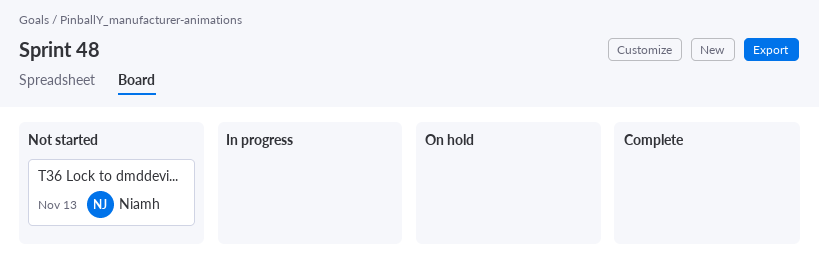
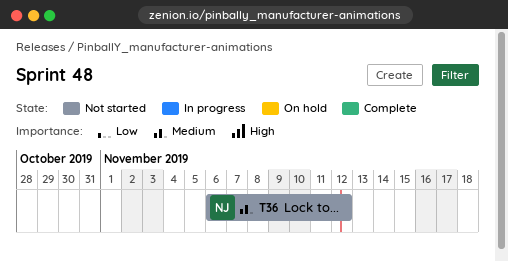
T36, due: Nov 13 -> Nov 12

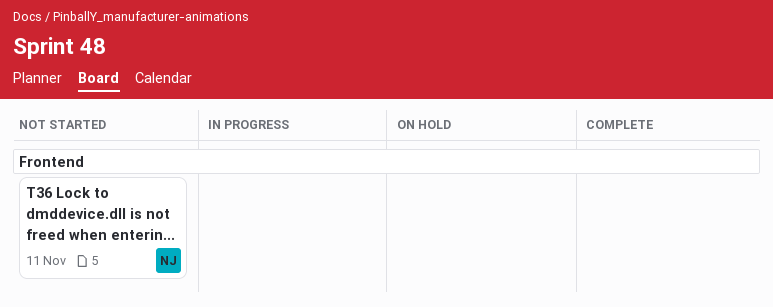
T36, due: Nov 12 -> Nov 11

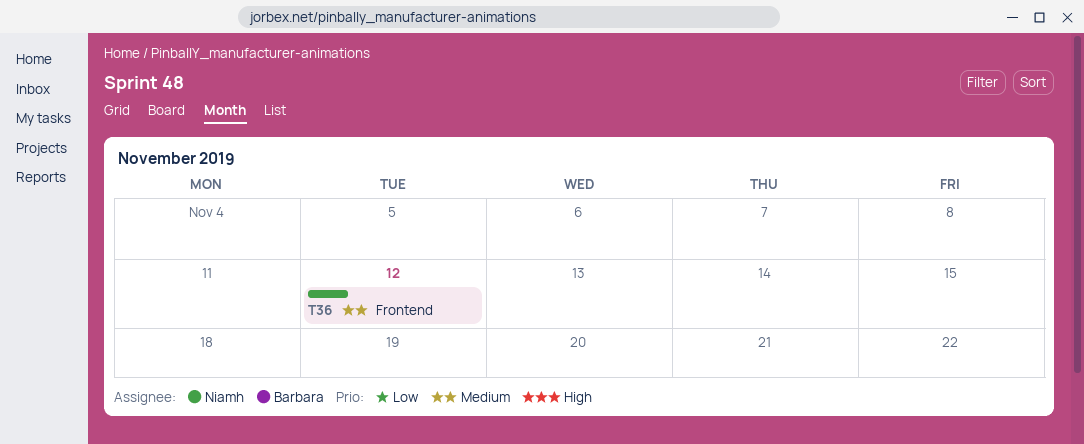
T36, due: Nov 11 -> Nov 12

